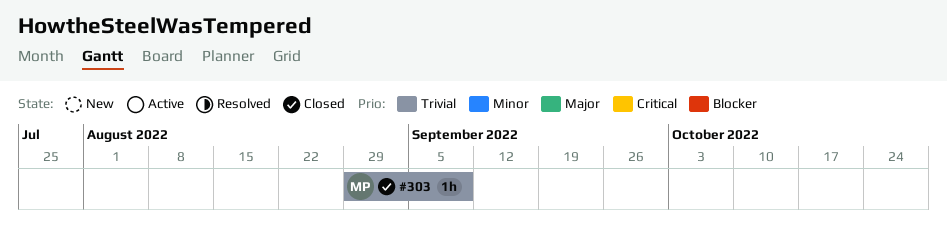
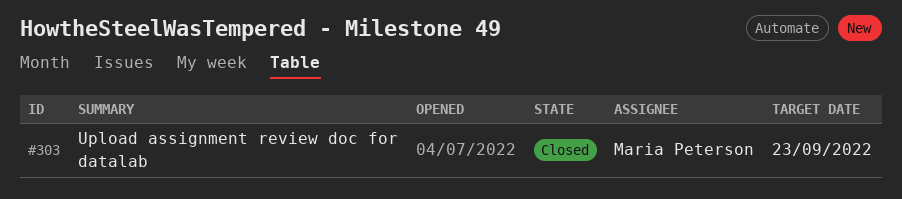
#303, due: Sep 9 -> Sep 23

